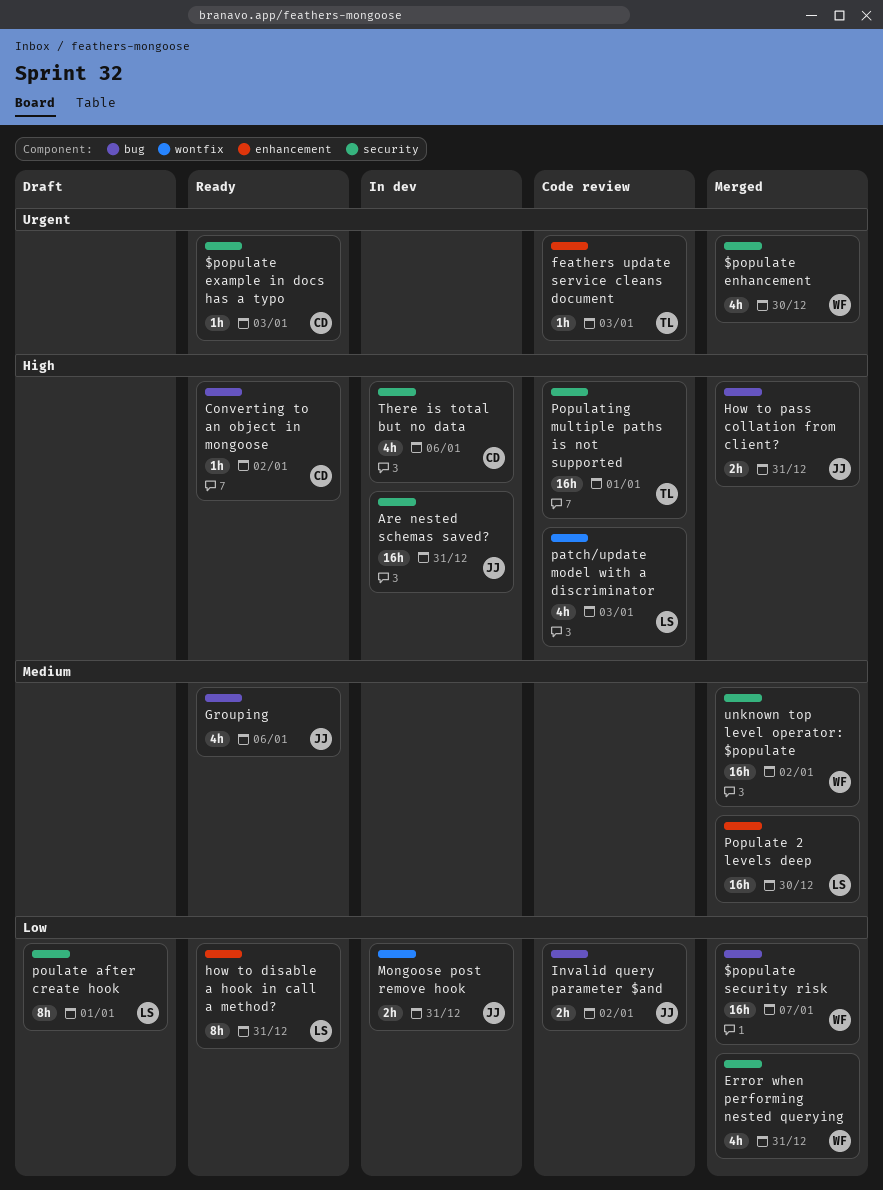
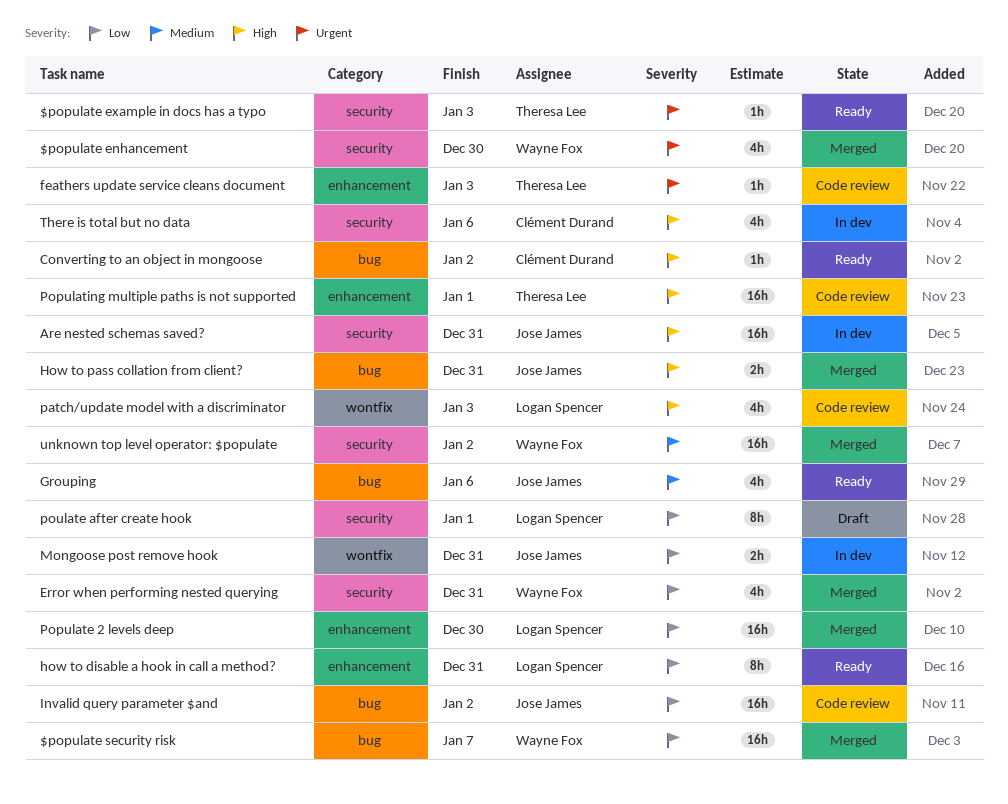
$populate example in docs has a typo, owner: Clément Durand -> Theresa Lee
Invalid query parameter $and, estimate: 2h -> 16h
Populate 2 levels deep, priority: Medium -> Low
Populating multiple paths is not supported, label: security -> enhancement

